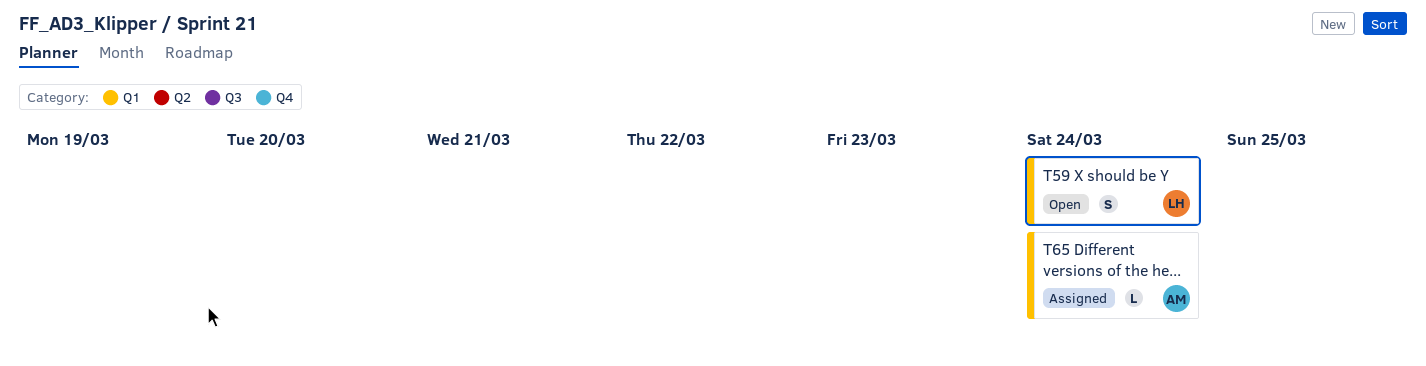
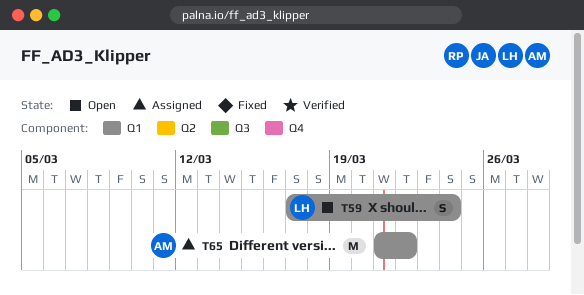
T65, estimate: L -> M
T65, due: Mar 24 -> Mar 22

